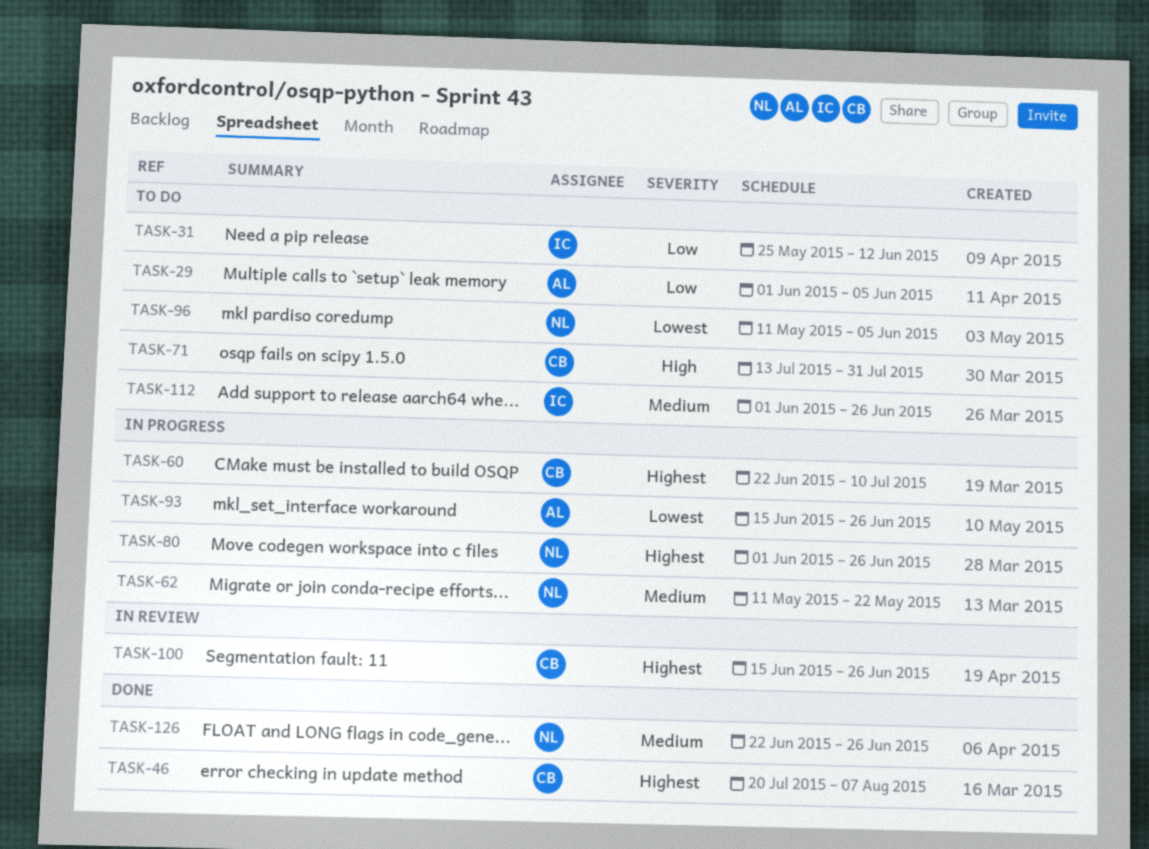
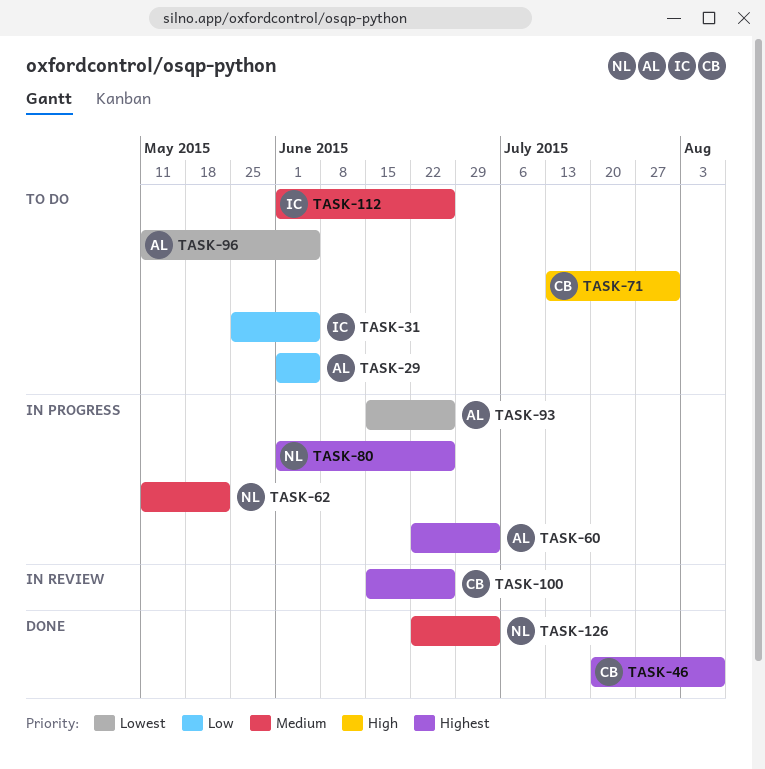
TASK-31, due: Jun 12 -> Jun 5
TASK-60, owner: CB -> AL
TASK-60, due: Jul 10 -> Jul 3
TASK-96, owner: NL -> AL
TASK-126, due: Jun 26 -> Jul 3

